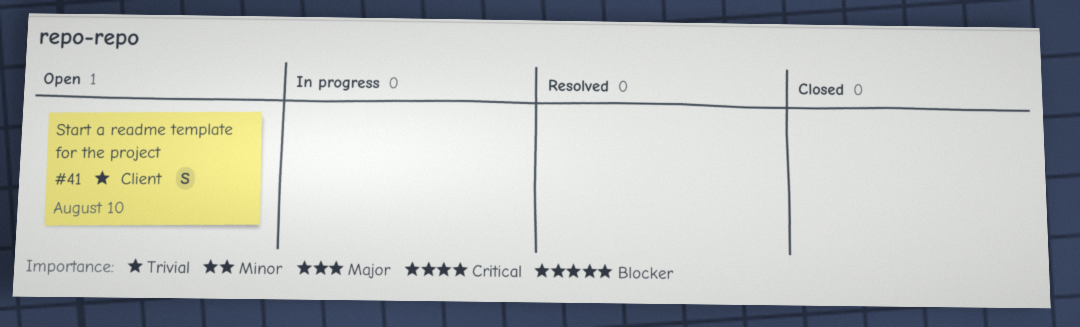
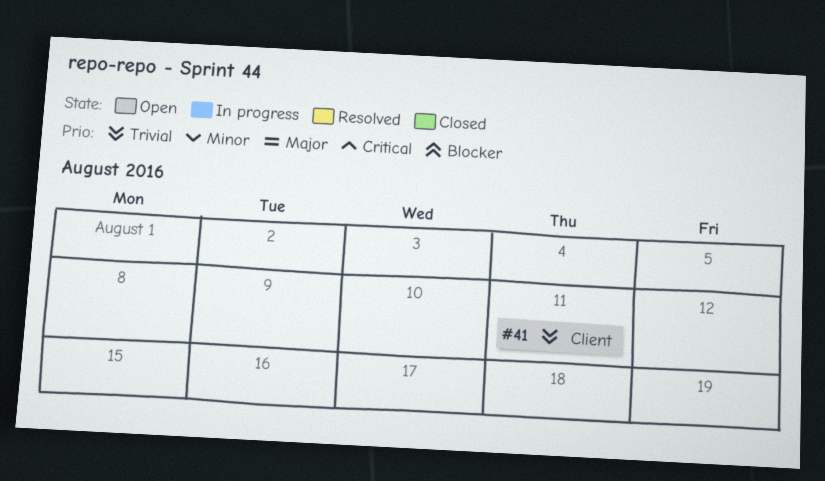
#41, due: Aug 10 -> Aug 11

